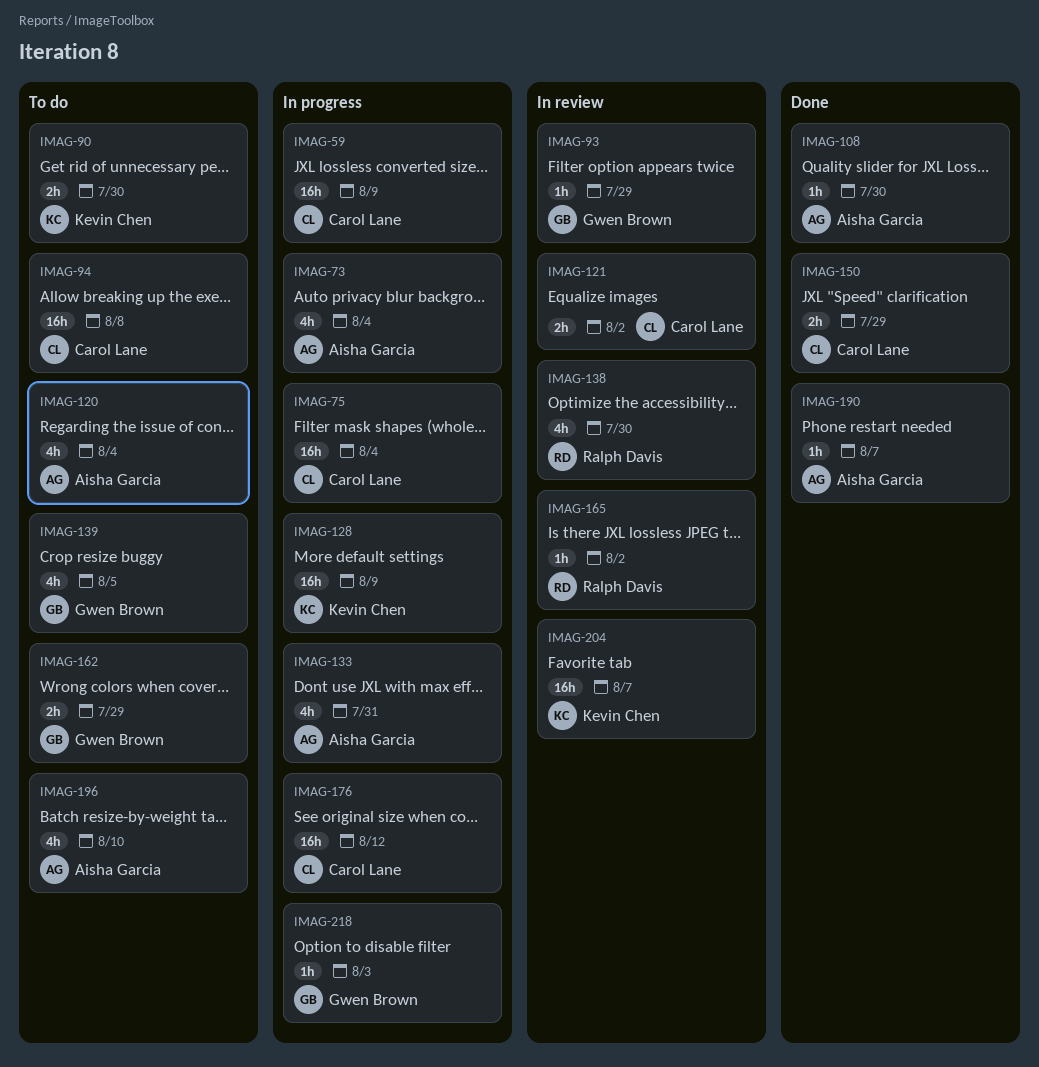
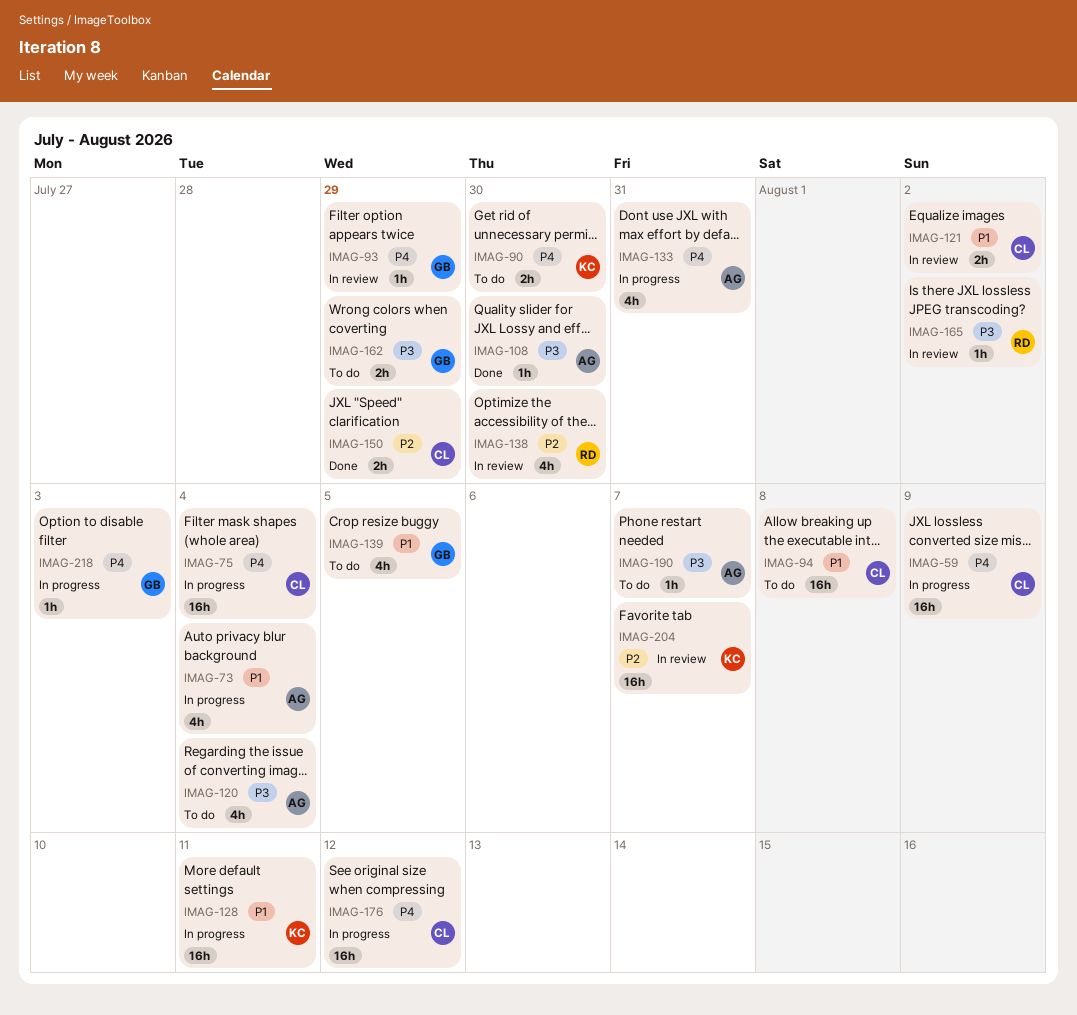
IMAG-128, due: Aug 9 -> Aug 11
IMAG-190, status: Done -> To do
IMAG-196: present -> none

